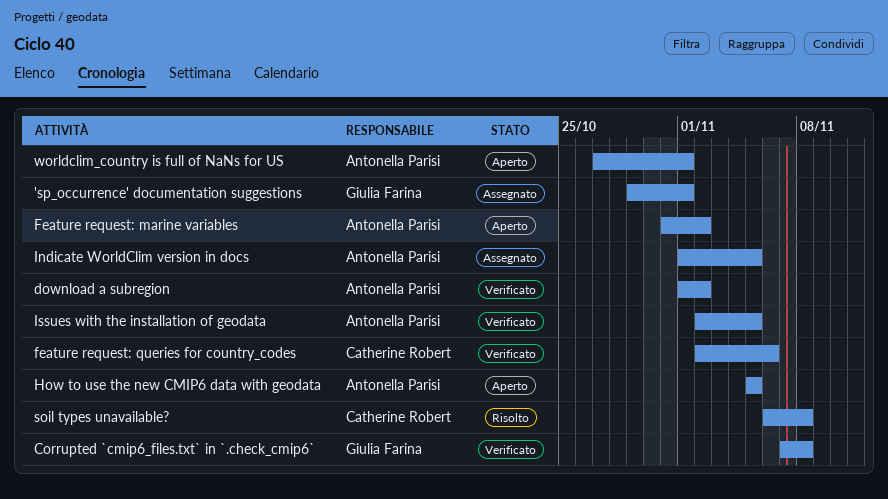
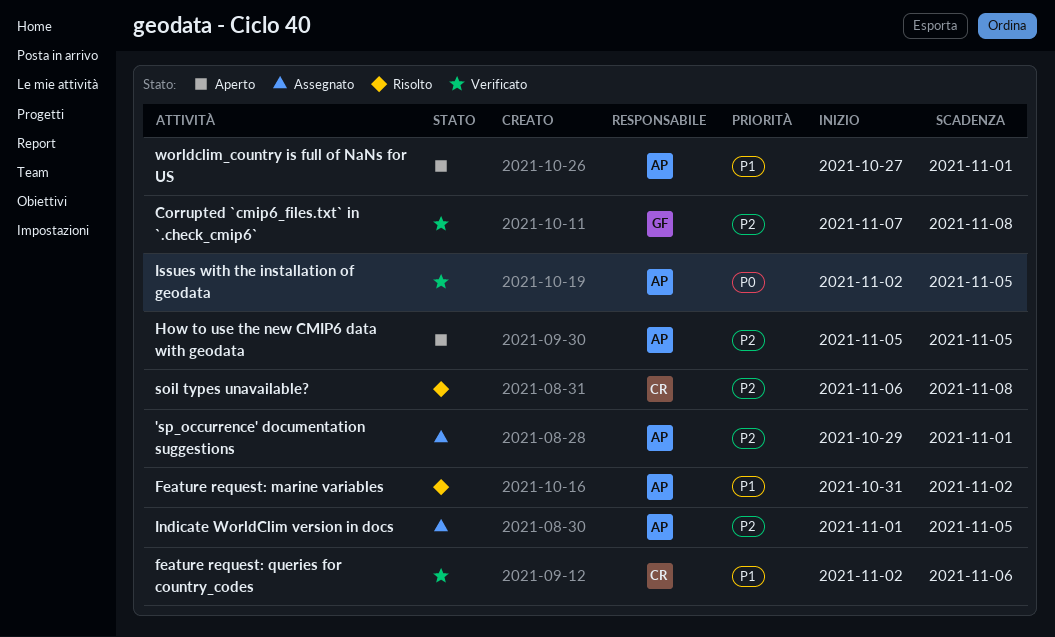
'sp_occurrence' documentation suggestions, owner: Giulia Farina -> Antonella Parisi
download a subregion: present -> none
Feature request: marine variables, status: Aperto -> Risolto

